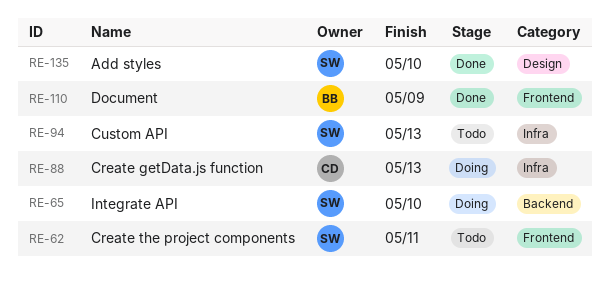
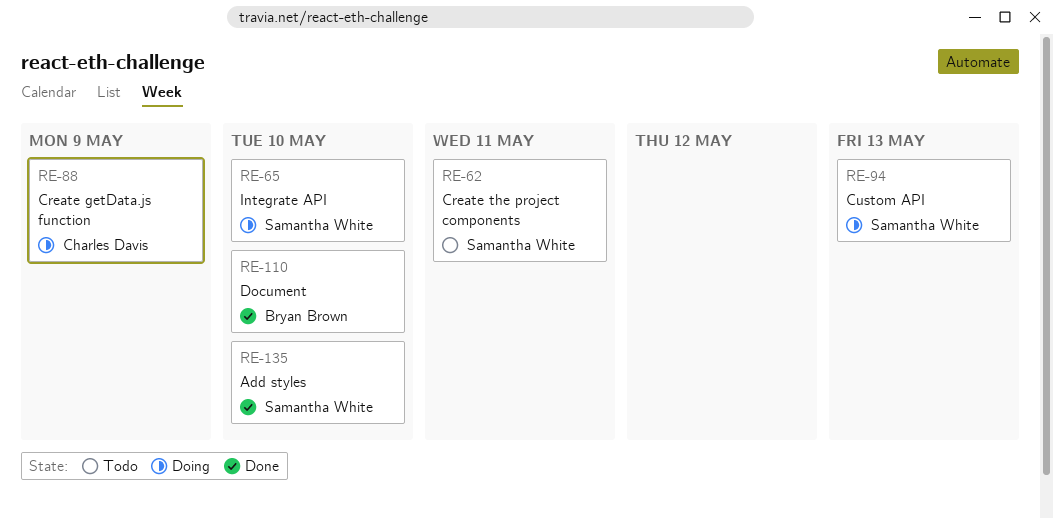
RE-88, due: May 13 -> May 9
RE-94, status: Todo -> Doing
RE-110, due: May 9 -> May 10

